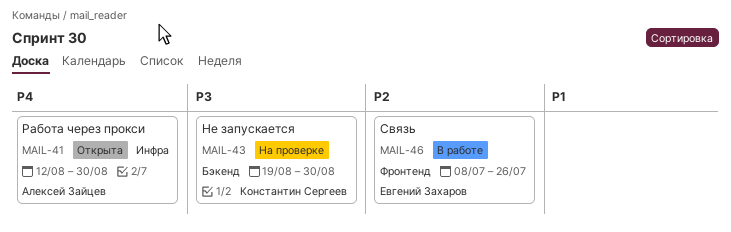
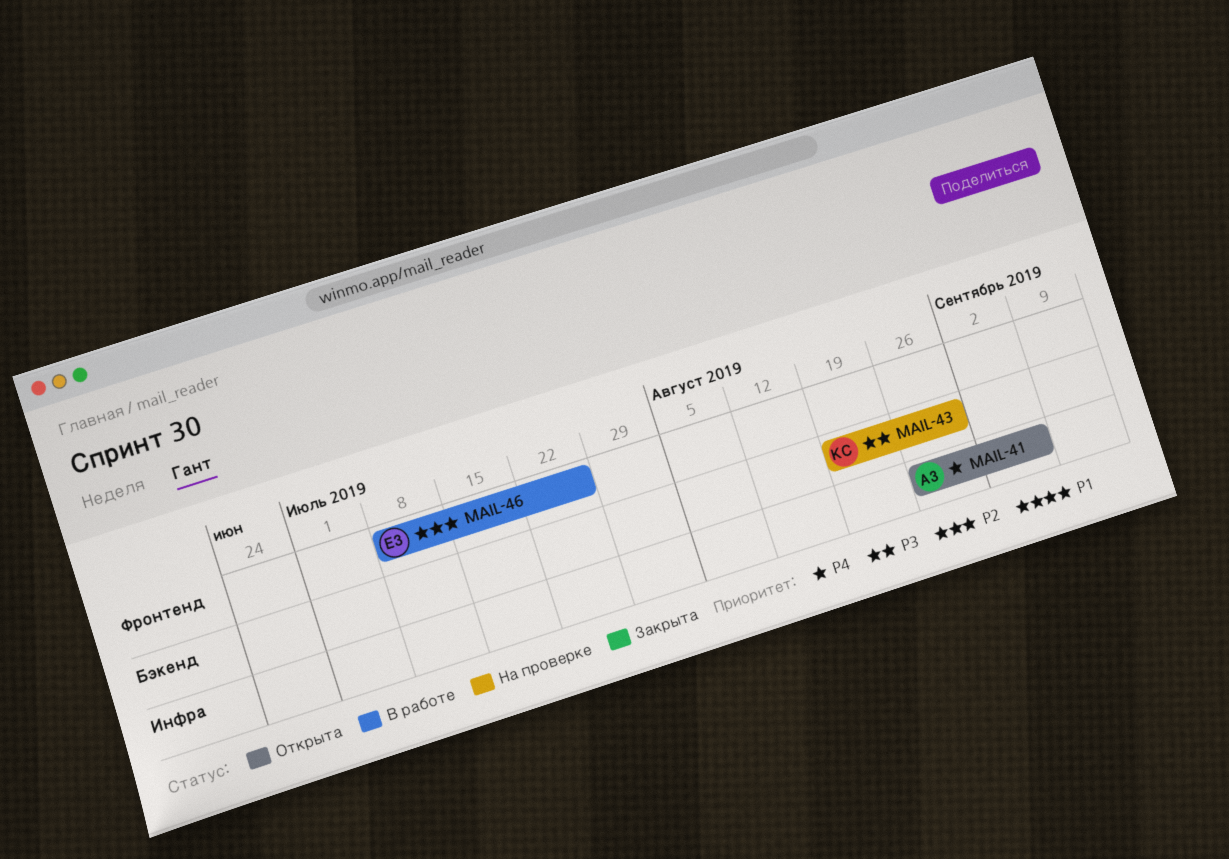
MAIL-41, start: Aug 12 -> Aug 26
MAIL-41, due: Aug 30 -> Sep 6

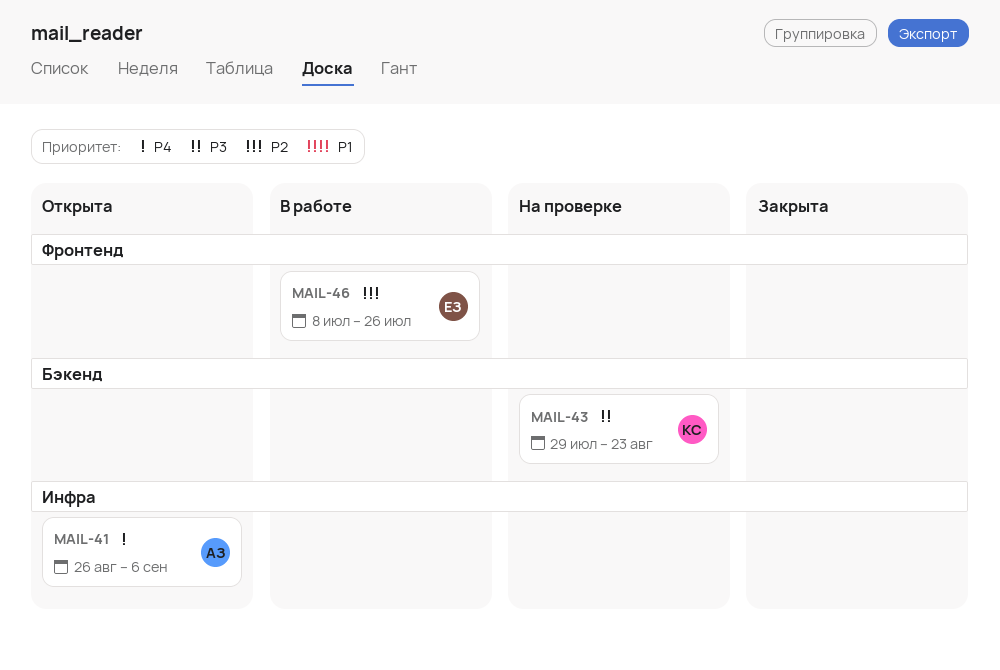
MAIL-43, start: Aug 19 -> Jul 29
MAIL-43, due: Aug 30 -> Aug 23

